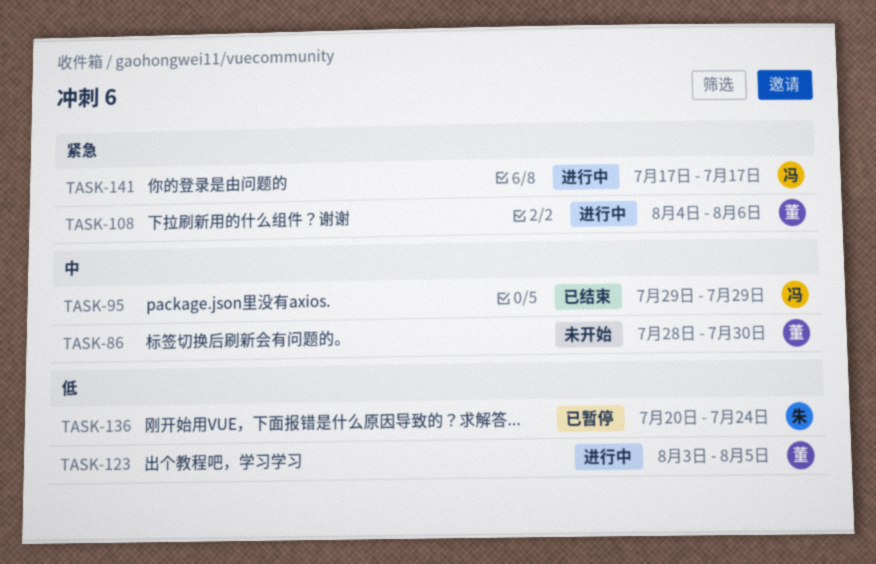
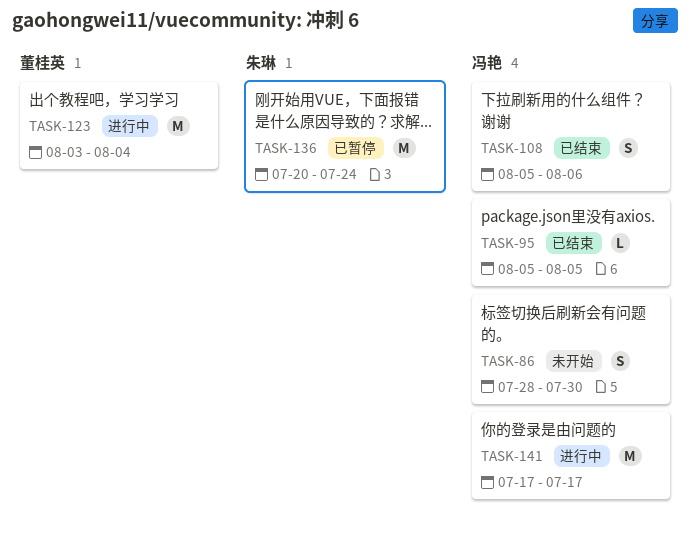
TASK-86, owner: 董桂英 -> 冯艳
TASK-95, start: Jul 29 -> Aug 5
TASK-95, due: Jul 29 -> Aug 5
TASK-108, status: 进行中 -> 已结束
TASK-108, owner: 董桂英 -> 冯艳
TASK-108, start: Aug 4 -> Aug 5
TASK-123, due: Aug 5 -> Aug 4

